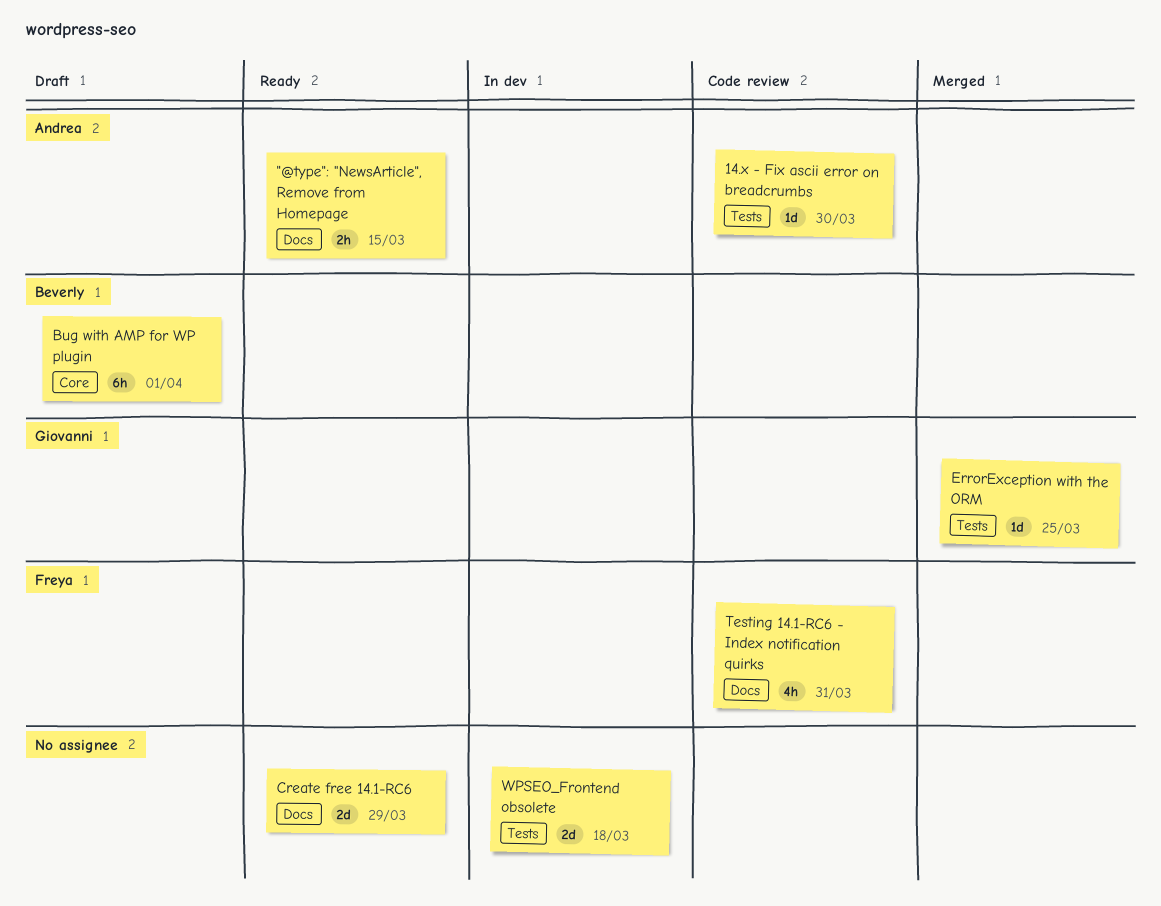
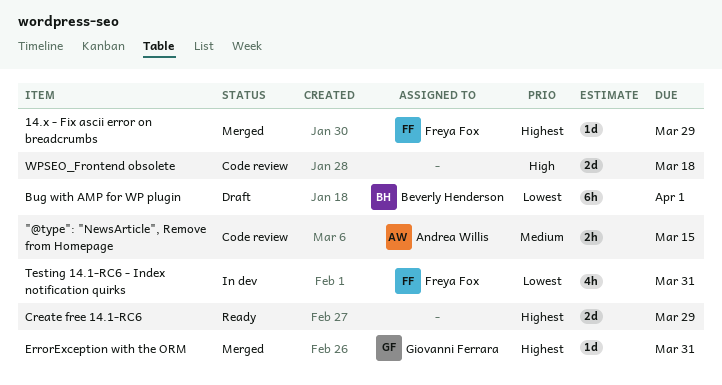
"@type": "NewsArticle", Remove from Homepage, status: Ready -> Code review
14.x - Fix ascii error on breadcrumbs, status: Code review -> Merged
14.x - Fix ascii error on breadcrumbs, owner: Andrea Willis -> Freya Fox
14.x - Fix ascii error on breadcrumbs, due: Mar 30 -> Mar 29
ErrorException with the ORM, due: Mar 25 -> Mar 31
Testing 14.1-RC6 - Index notification quirks, status: Code review -> In dev
WPSEO_Frontend obsolete, status: In dev -> Code review

